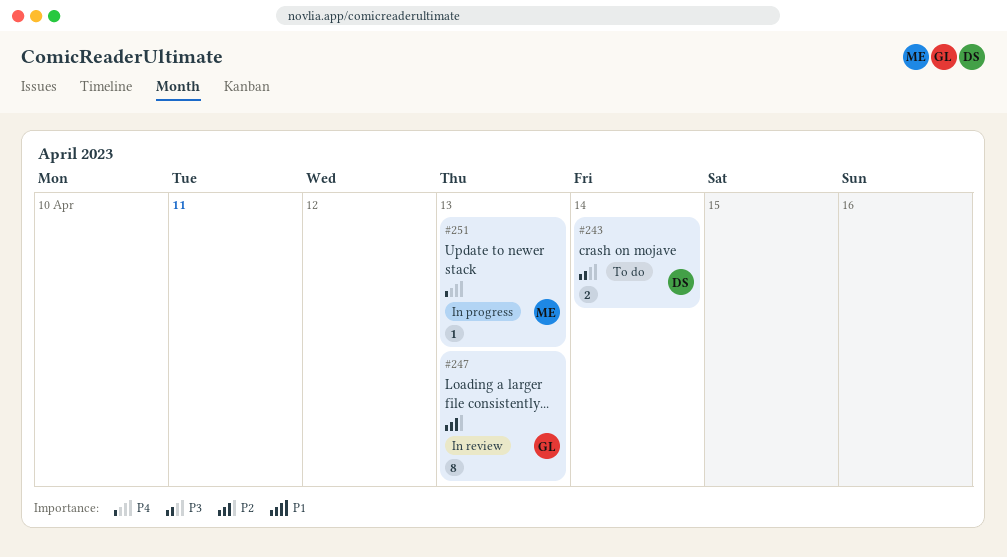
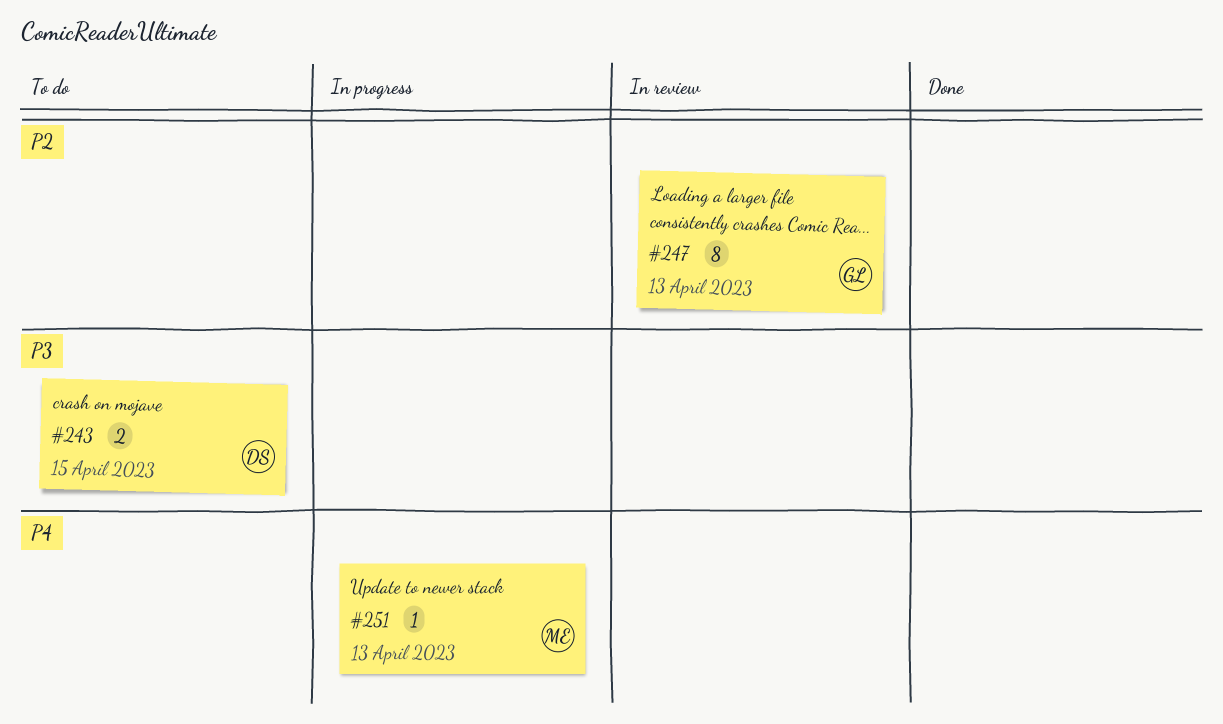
#243, due: Apr 14 -> Apr 15

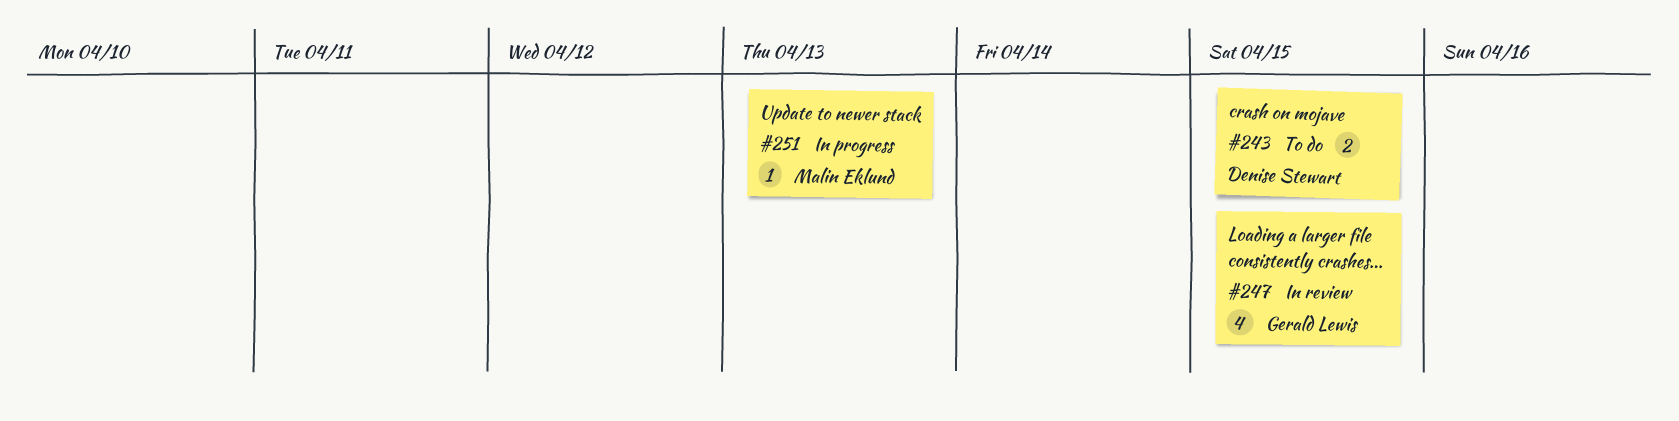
#247, estimate: 8 -> 4
#247, due: Apr 13 -> Apr 15

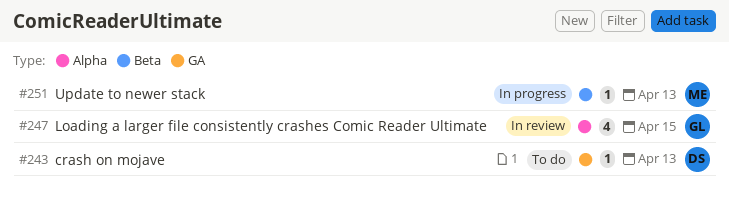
#243, estimate: 2 -> 1
#243, due: Apr 15 -> Apr 13

